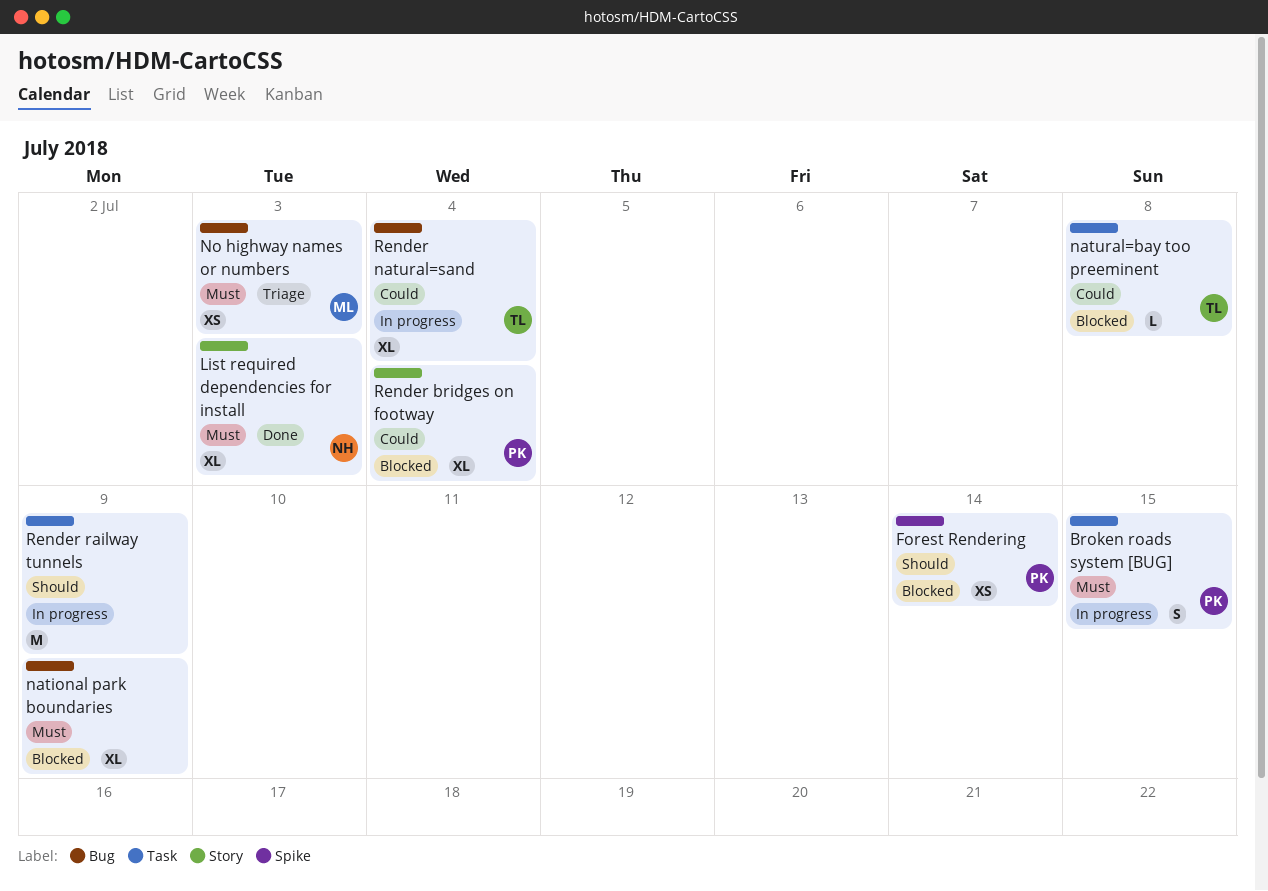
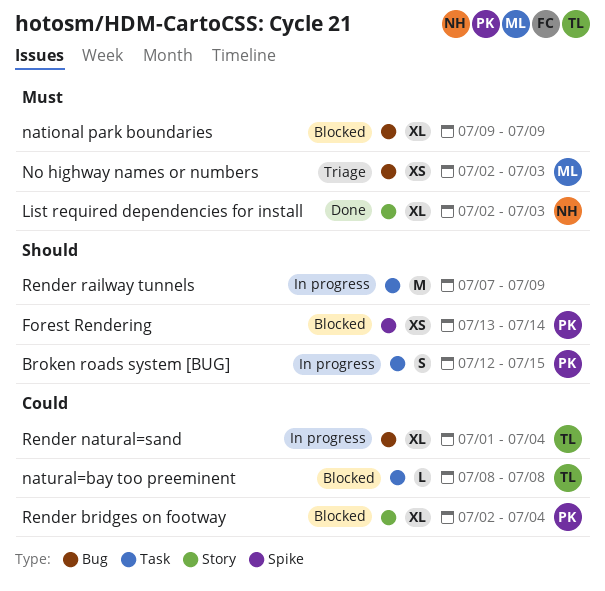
Broken roads system [BUG], priority: Must -> Should

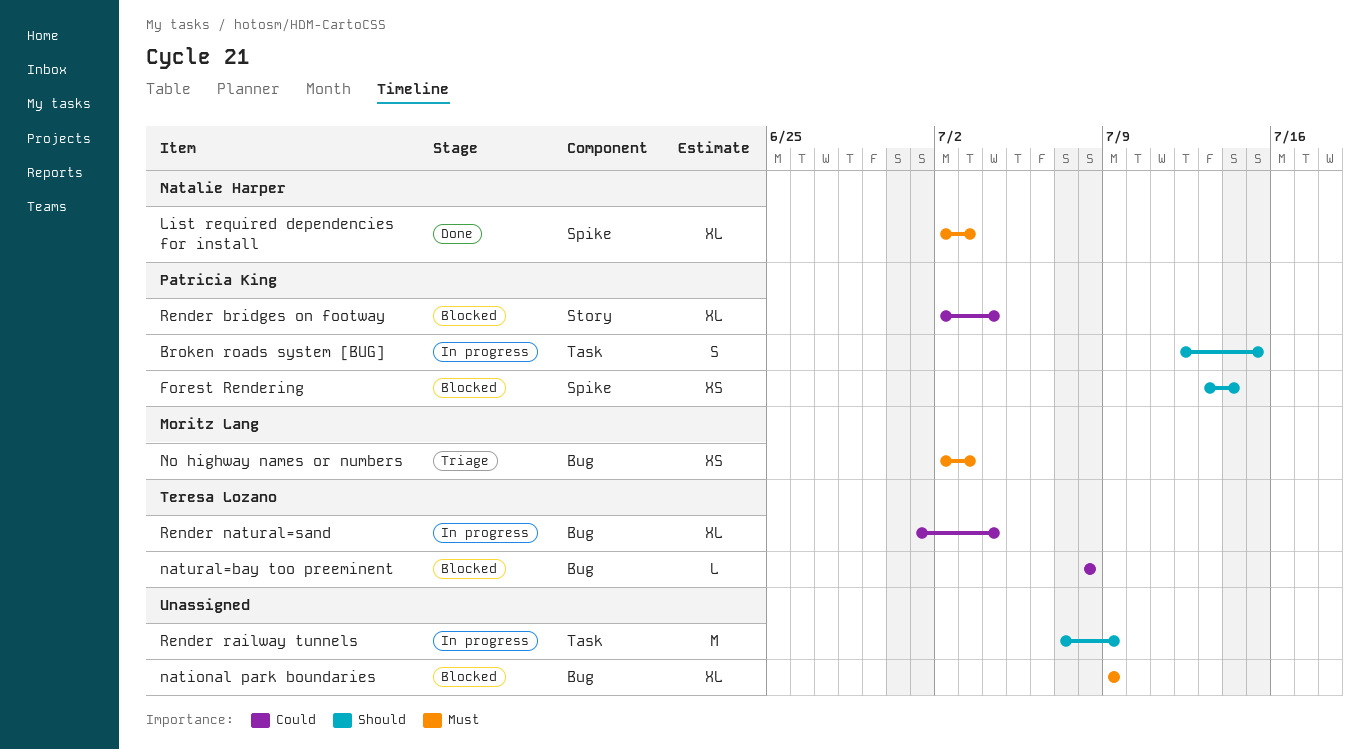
List required dependencies for install, label: Story -> Spike
natural=bay too preeminent, label: Task -> Bug

